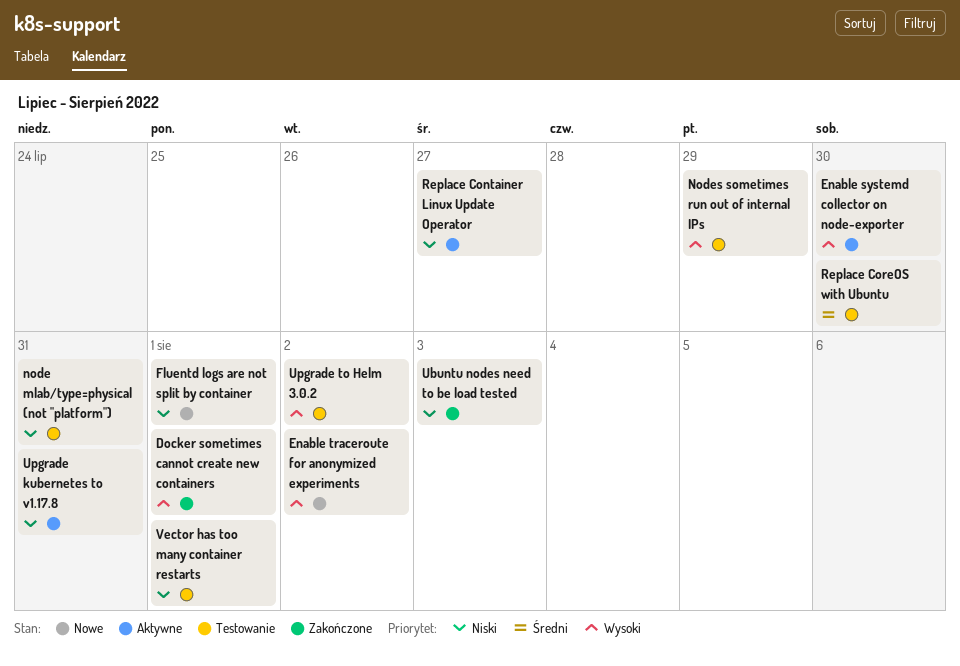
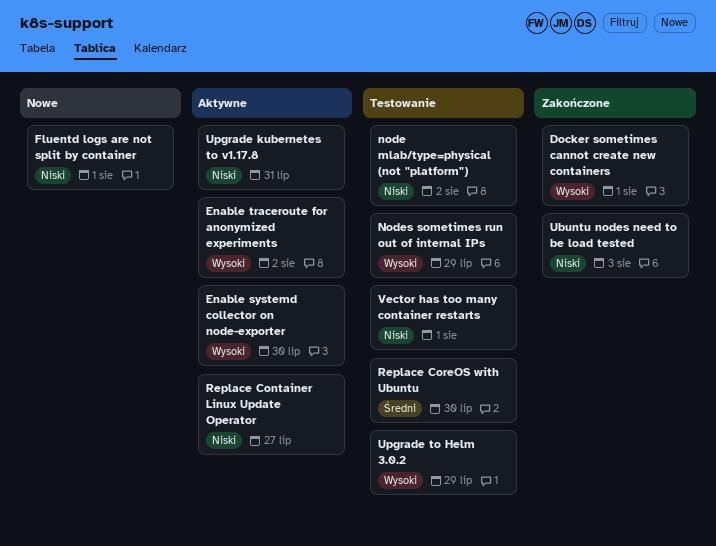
Enable traceroute for anonymized experiments, status: Nowe -> Aktywne
node mlab/type=physical (not "platform"), due: Jul 31 -> Aug 2
Upgrade to Helm 3.0.2, due: Aug 2 -> Jul 29

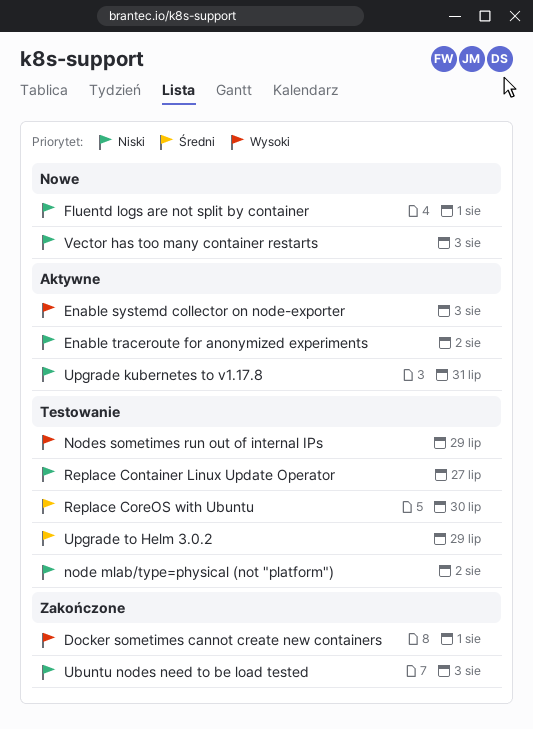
Enable systemd collector on node-exporter, due: Jul 30 -> Aug 3
Enable traceroute for anonymized experiments, priority: Wysoki -> Niski
Replace Container Linux Update Operator, status: Aktywne -> Testowanie
Upgrade to Helm 3.0.2, priority: Wysoki -> Średni
Vector has too many container restarts, status: Testowanie -> Nowe
Vector has too many container restarts, due: Aug 1 -> Aug 3

